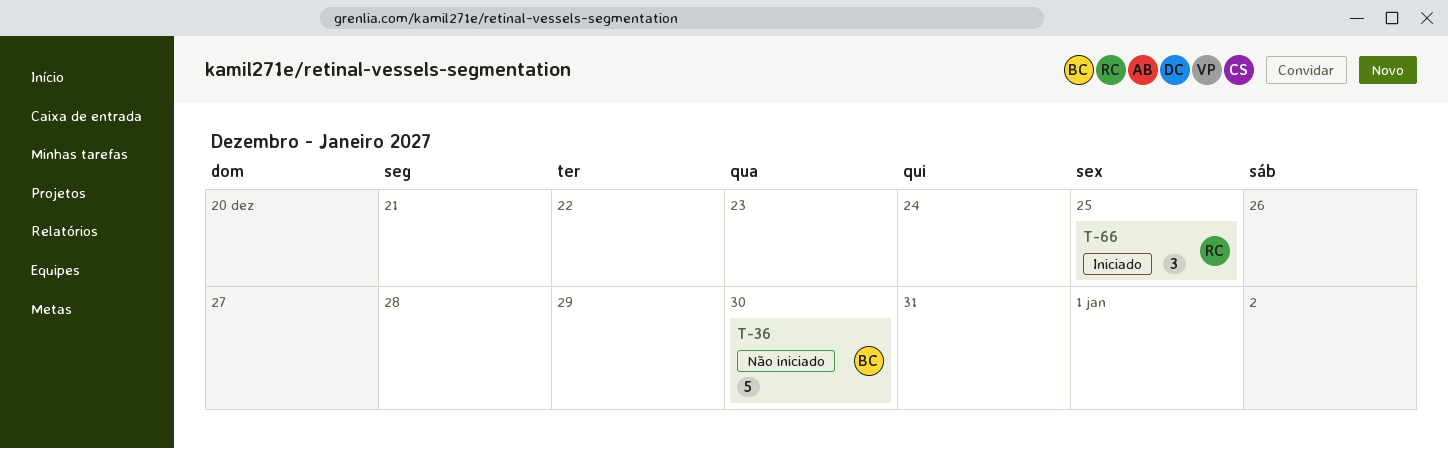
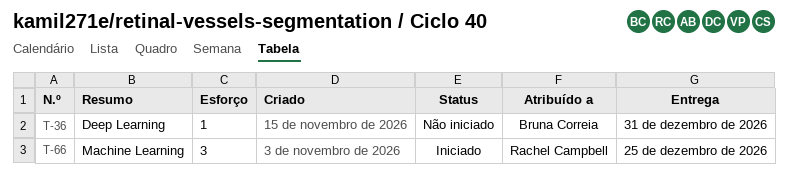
T-36, estimate: 5 -> 1
T-36, due: Dec 30 -> Dec 31

